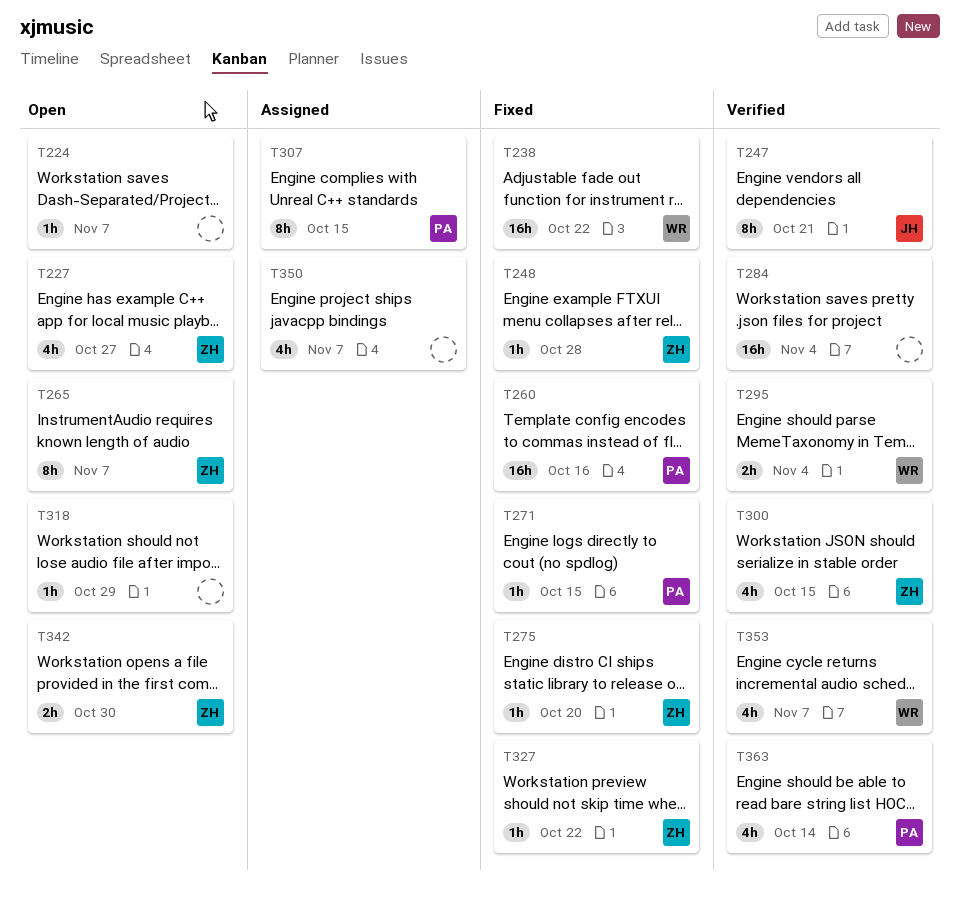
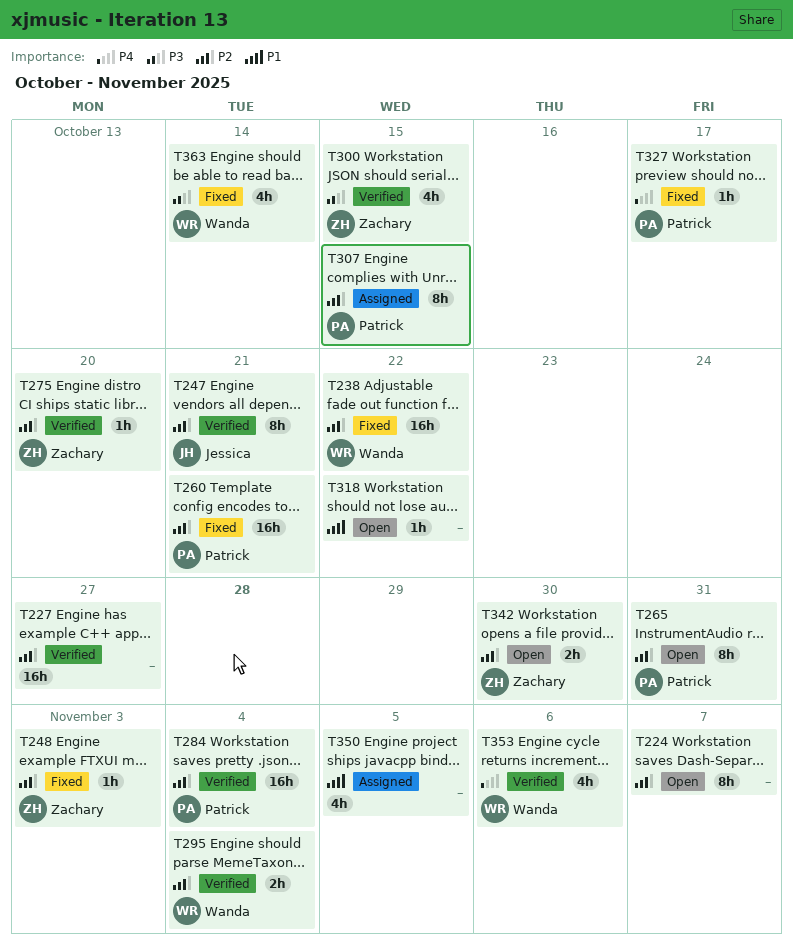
T224, estimate: 1h -> 8h
T227, status: Open -> Verified
T227, owner: Zachary -> none
T227, estimate: 4h -> 16h
T248, due: Oct 28 -> Nov 3
T260, due: Oct 16 -> Oct 21
T265, owner: Zachary -> Patrick
T265, due: Nov 7 -> Oct 31
T271: present -> none
T275, status: Fixed -> Verified
T284, owner: none -> Patrick
T318, due: Oct 29 -> Oct 22
T327, owner: Zachary -> Patrick
T327, due: Oct 22 -> Oct 17
T350, due: Nov 7 -> Nov 5
T353, due: Nov 7 -> Nov 6
T363, status: Verified -> Fixed
T363, owner: Patrick -> Wanda

